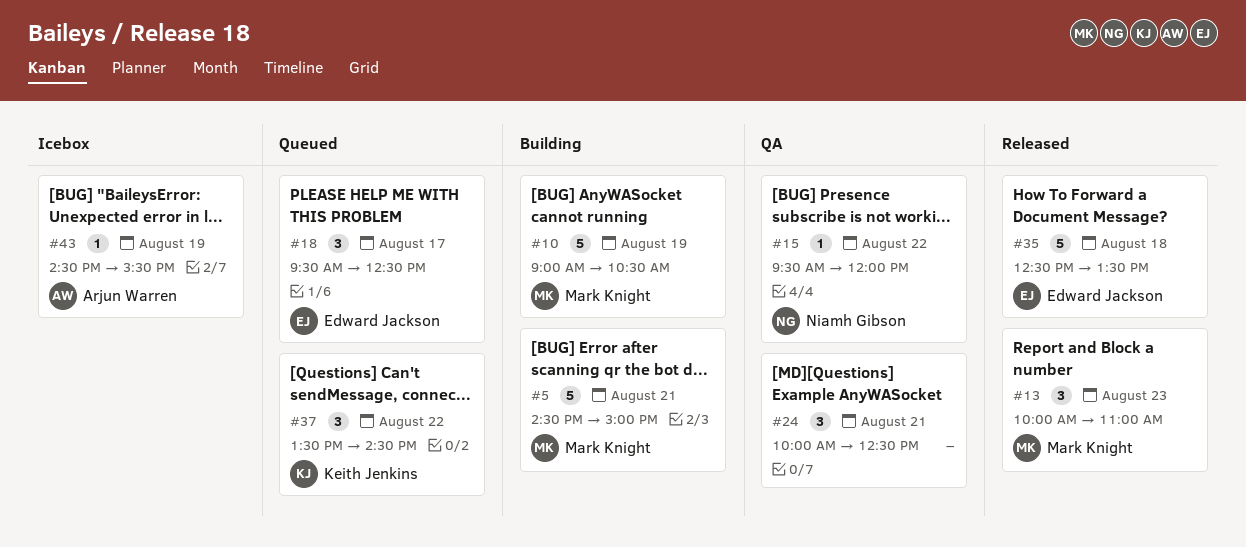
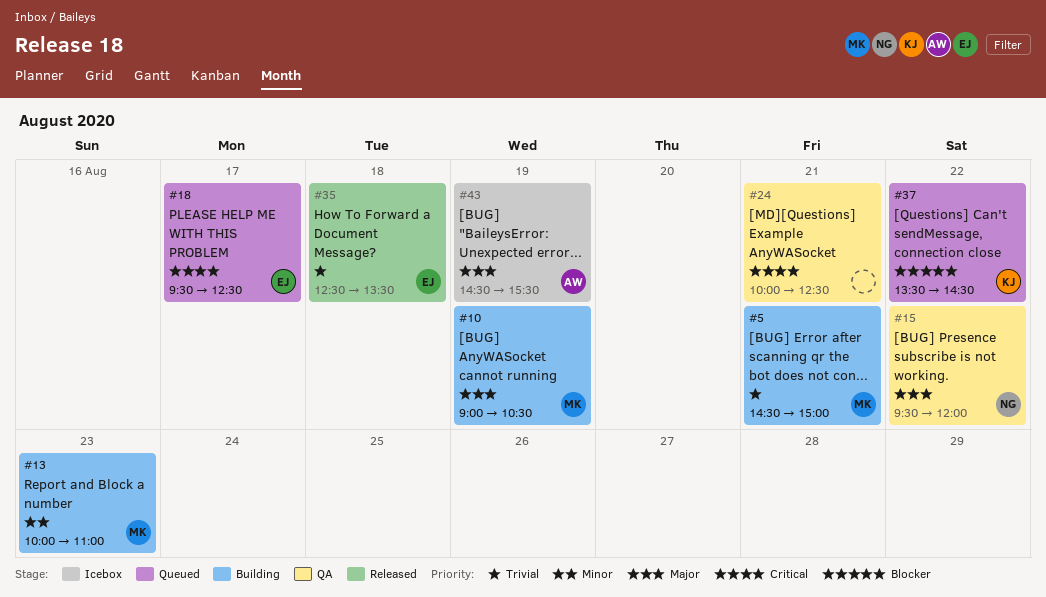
#13, status: Released -> Building

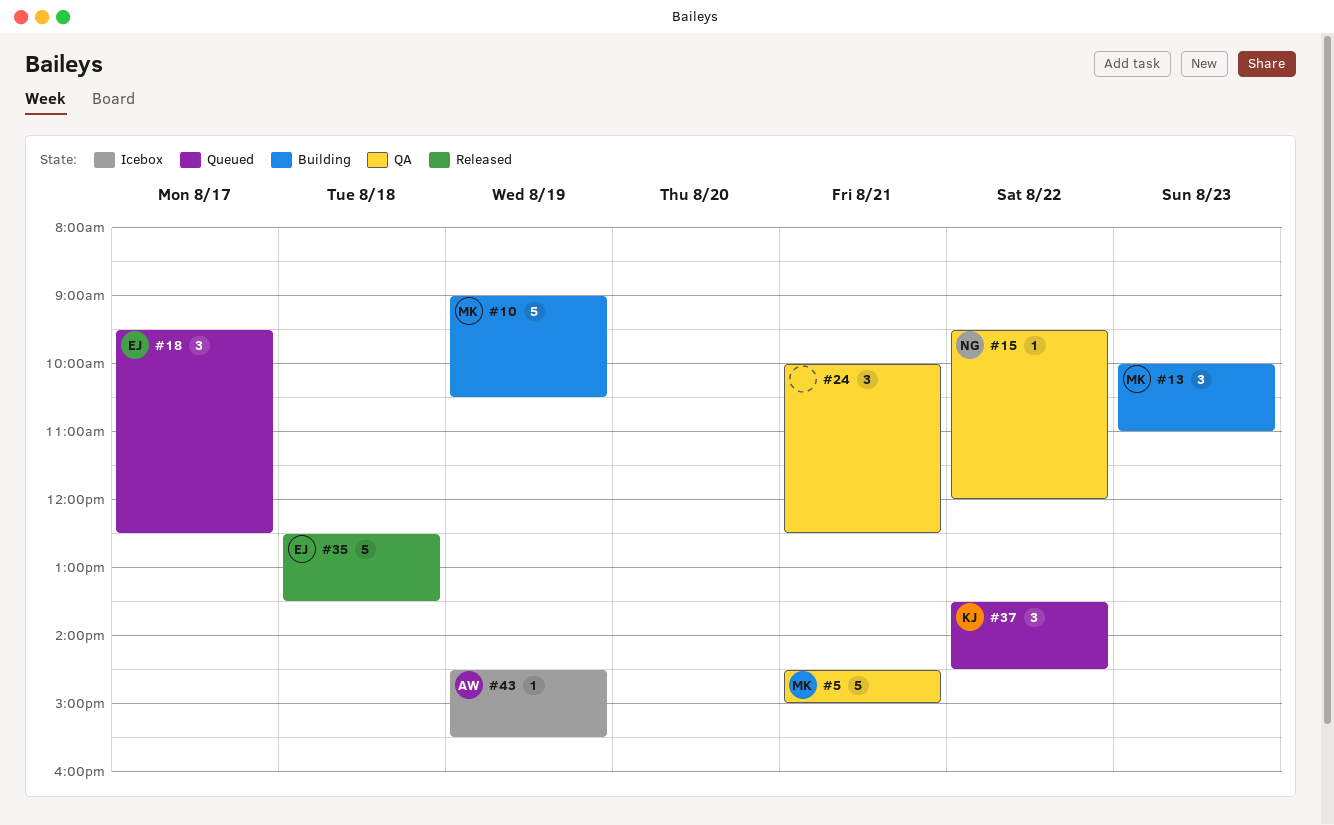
#5, status: Building -> QA

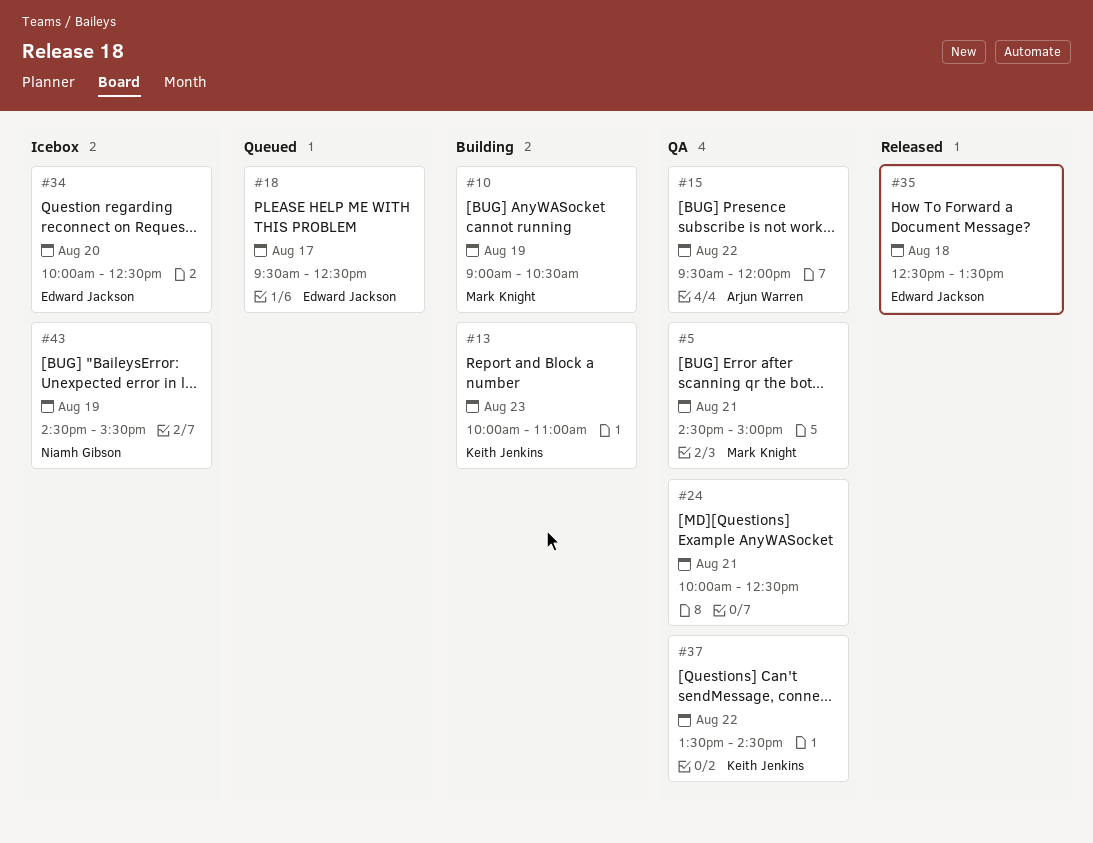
#13, owner: Mark Knight -> Keith Jenkins
#15, owner: Niamh Gibson -> Arjun Warren
#34: none -> present
#37, status: Queued -> QA
#43, owner: Arjun Warren -> Niamh Gibson

